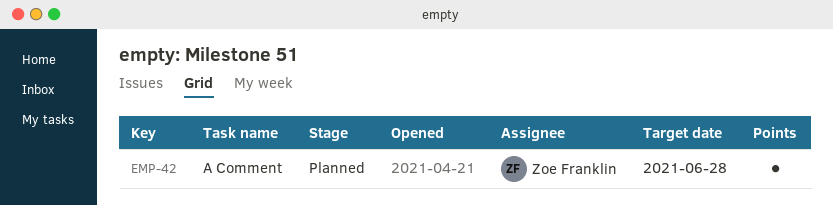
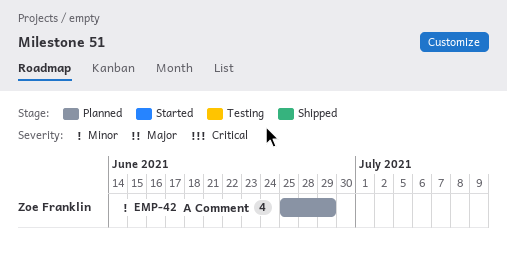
EMP-42, estimate: 1 -> 4
EMP-42, due: Jun 28 -> Jun 29

